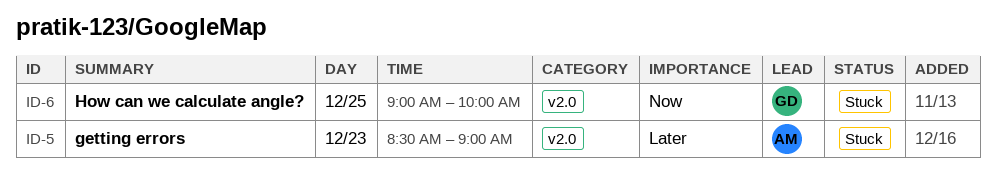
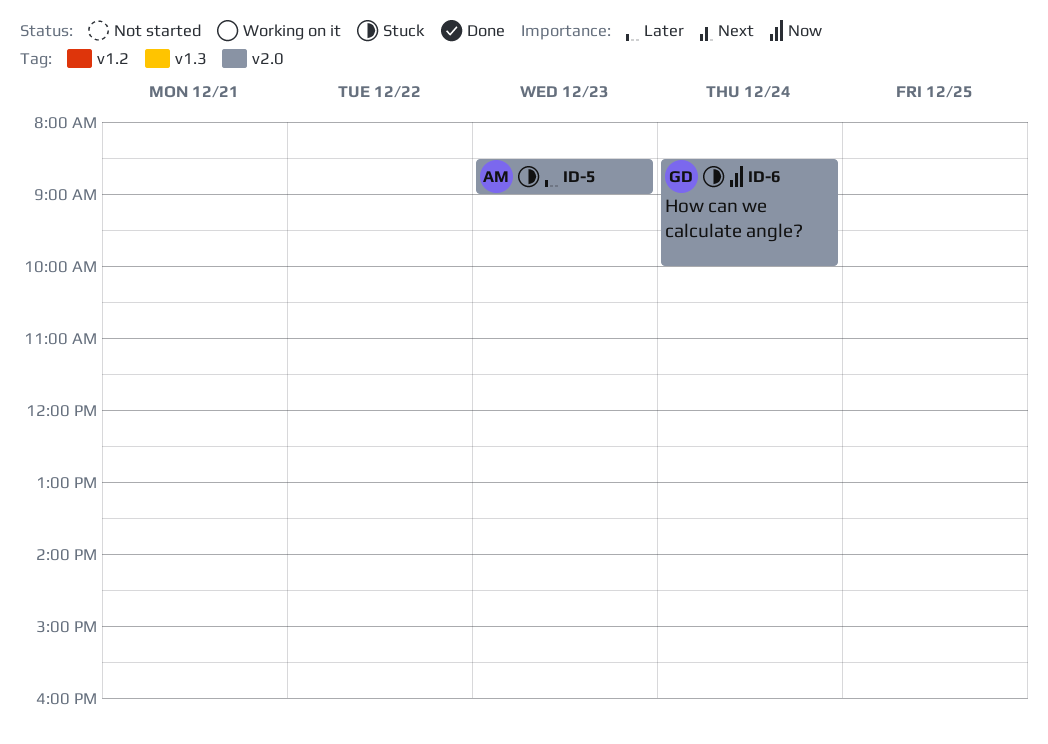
ID-6, day: Dec 25 -> Dec 24
ID-6, begins: 09:00 -> 08:30

